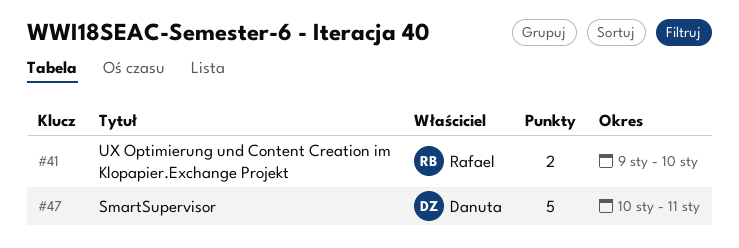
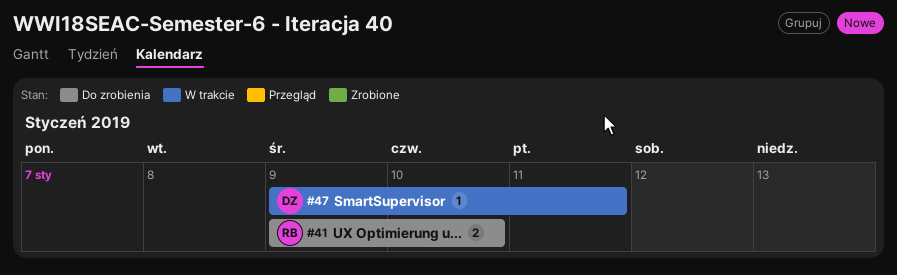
#47, estimate: 5 -> 1
#47, start: Jan 10 -> Jan 9

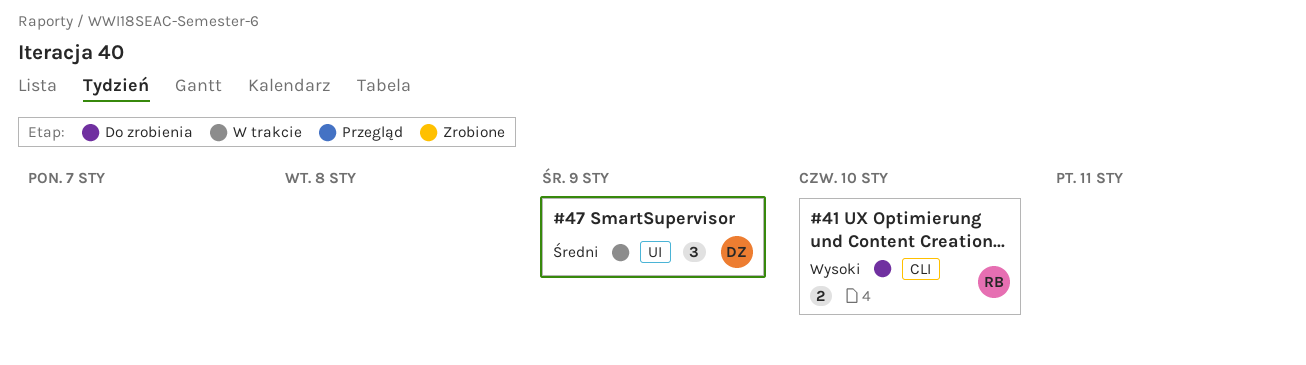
#47, estimate: 1 -> 3
#47, due: Jan 11 -> Jan 9

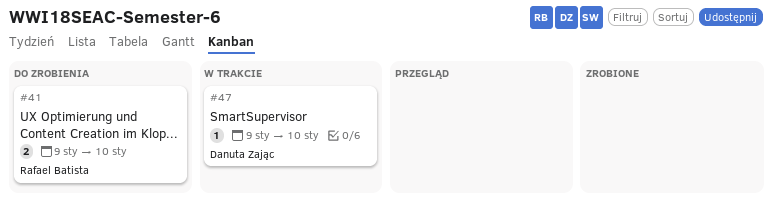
#47, estimate: 3 -> 1
#47, due: Jan 9 -> Jan 10

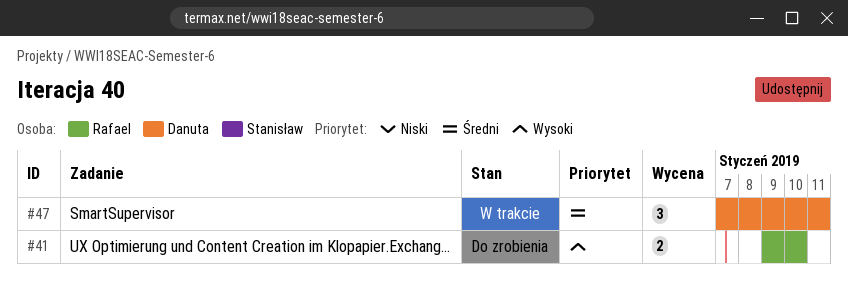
#47, estimate: 1 -> 3
#47, start: Jan 9 -> Jan 7
#47, due: Jan 10 -> Jan 11

